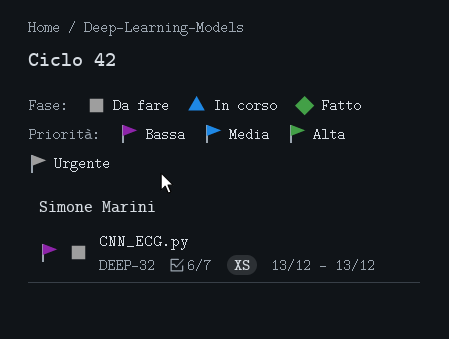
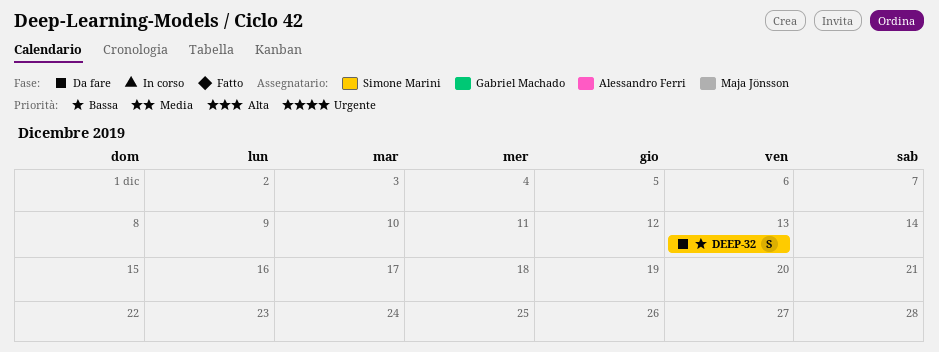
DEEP-32, estimate: XS -> S

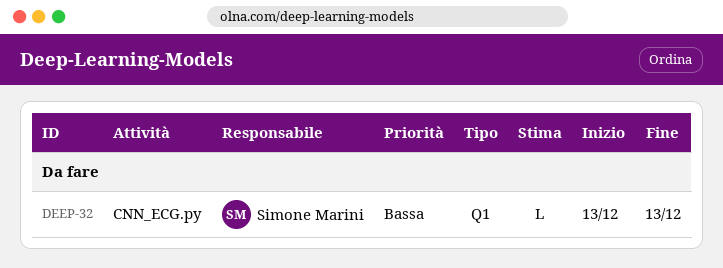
DEEP-32, estimate: S -> L

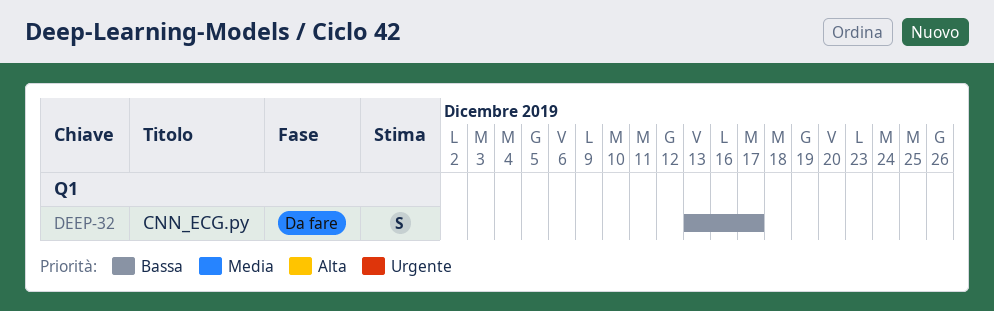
DEEP-32, estimate: L -> S
DEEP-32, due: Dec 13 -> Dec 17

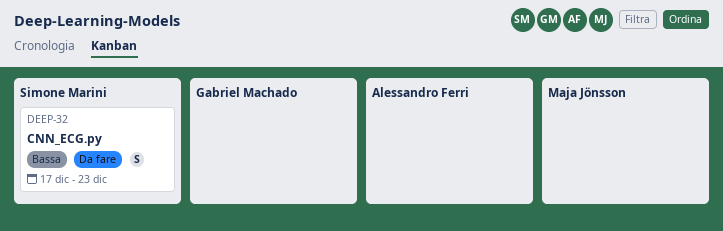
DEEP-32, start: Dec 13 -> Dec 17
DEEP-32, due: Dec 17 -> Dec 23

